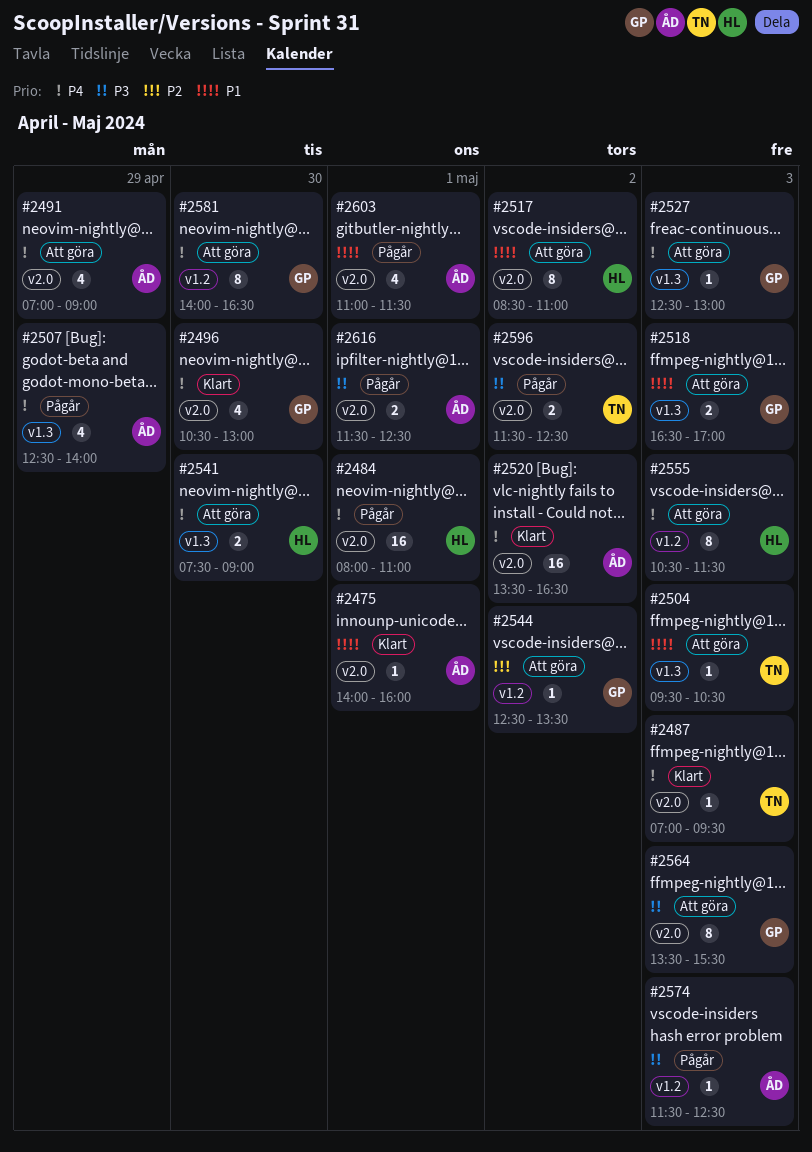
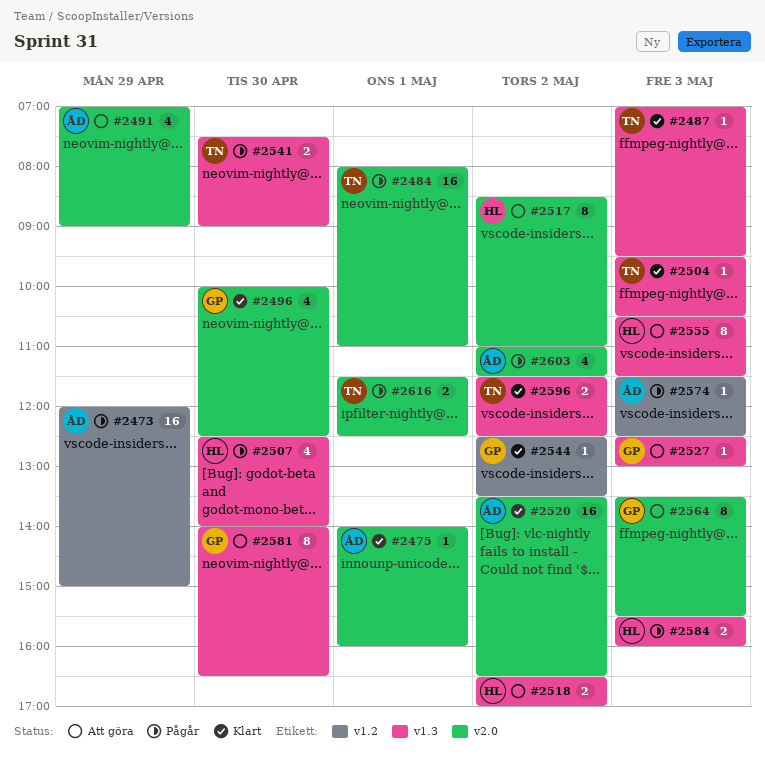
#2473: none -> present
#2484, owner: HL -> TN
#2487, label: v2.0 -> v1.3
#2496, begins: 10:30 -> 10:00
#2496, ends: 13:00 -> 12:30
#2504, status: Att göra -> Klart
#2507, owner: ÅD -> HL
#2507, day: Apr 29 -> Apr 30
#2518, owner: GP -> HL
#2518, day: May 3 -> May 2
#2541, status: Att göra -> Pågår
#2541, owner: HL -> TN
#2544, status: Att göra -> Klart
#2555, label: v1.2 -> v1.3
#2581, label: v1.2 -> v1.3
#2584: none -> present
#2596, status: Pågår -> Klart
#2596, label: v2.0 -> v1.3
#2603, day: May 1 -> May 2
#2616, owner: ÅD -> TN

